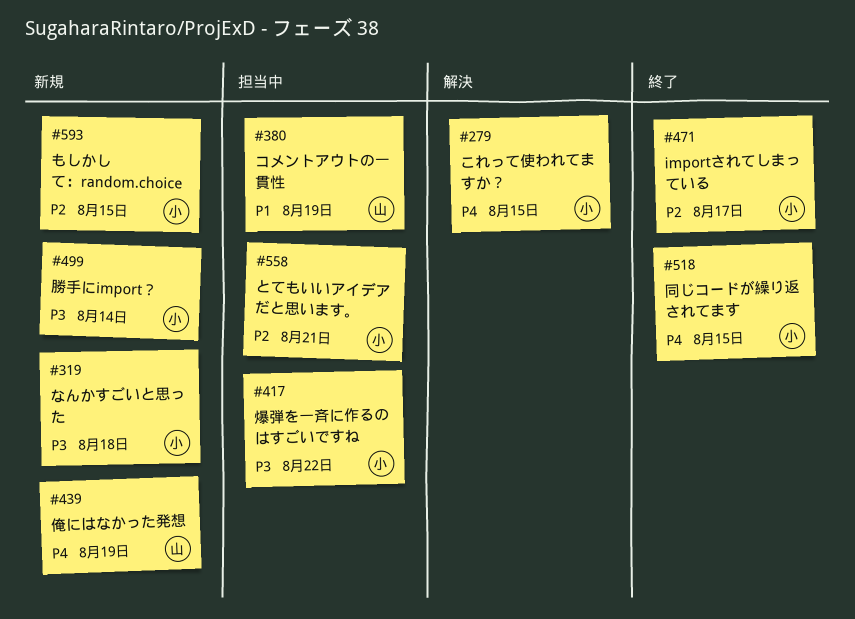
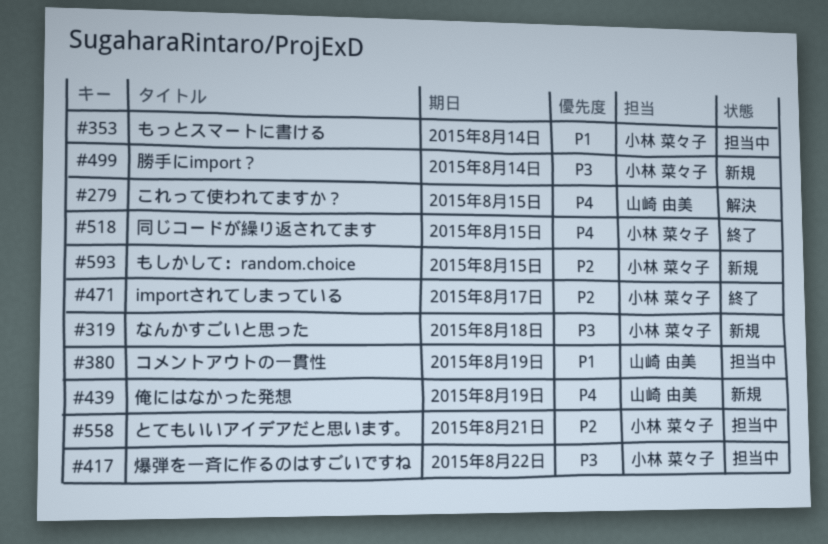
#279, owner: 小林 菜々子 -> 山崎 由美
#353: none -> present

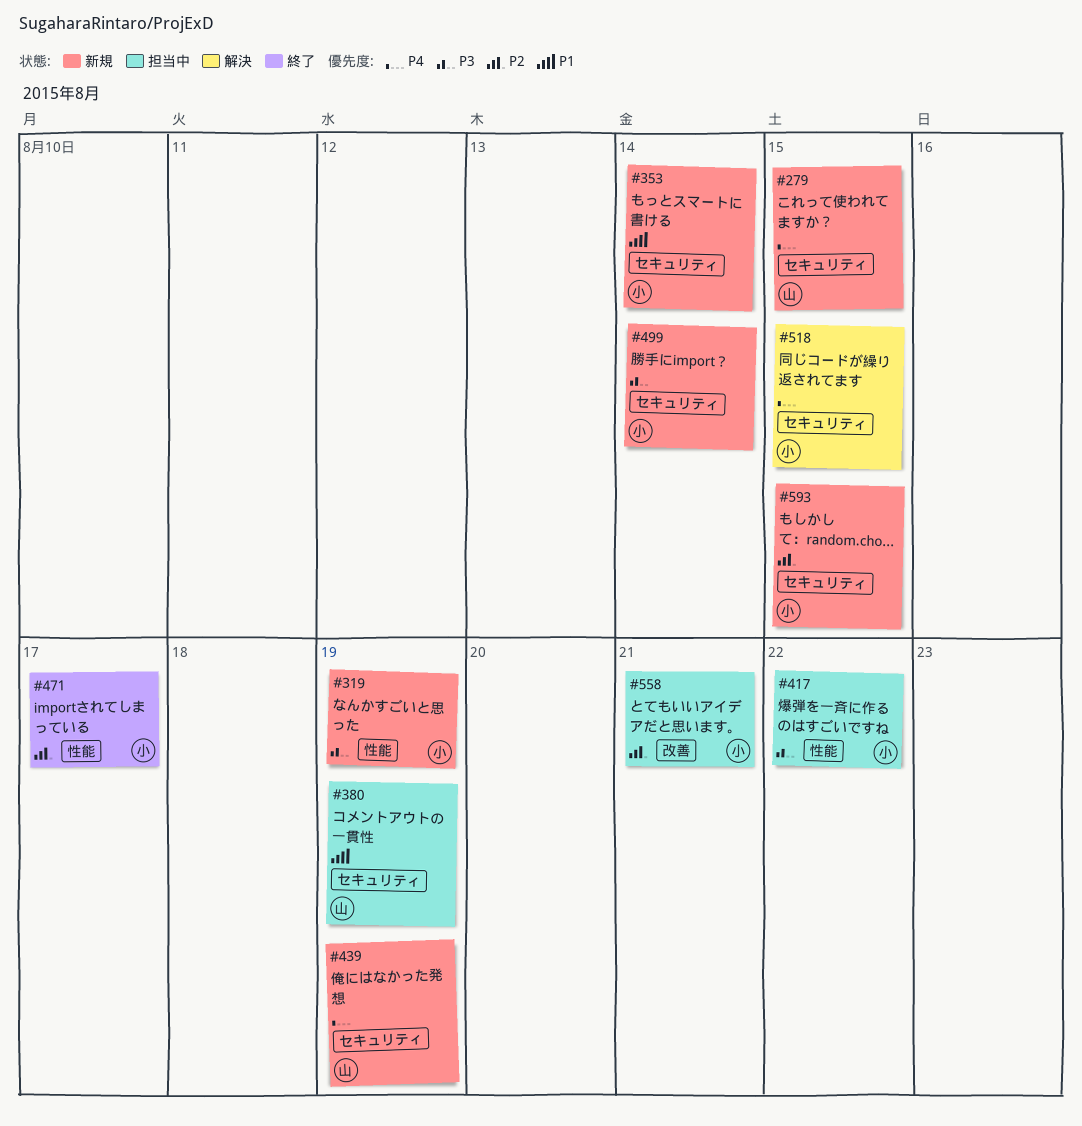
#279, status: 解決 -> 新規
#319, due: Aug 18 -> Aug 19
#353, status: 担当中 -> 新規
#518, status: 終了 -> 解決

